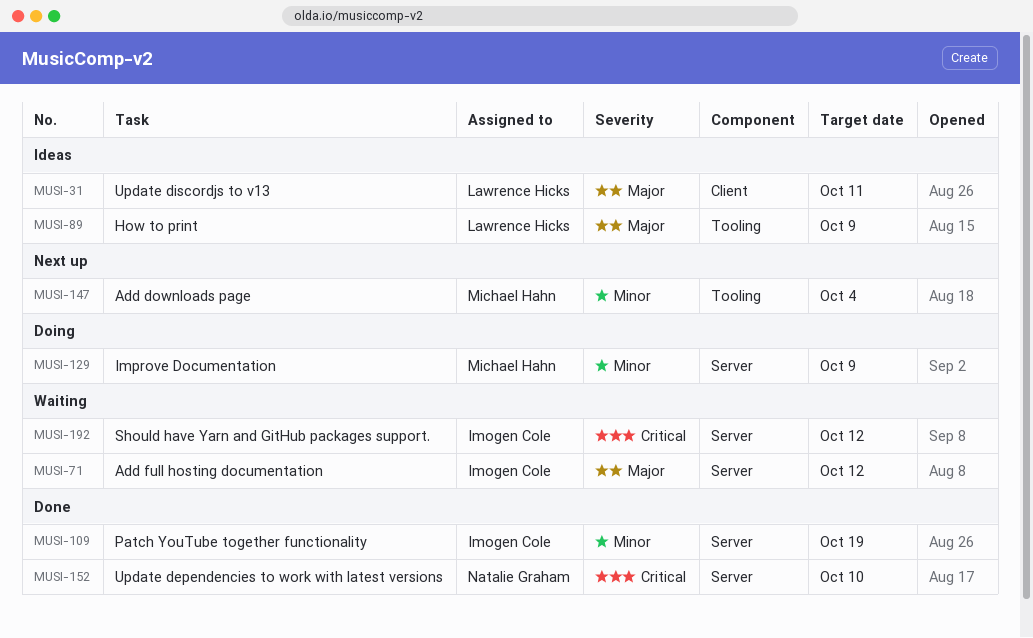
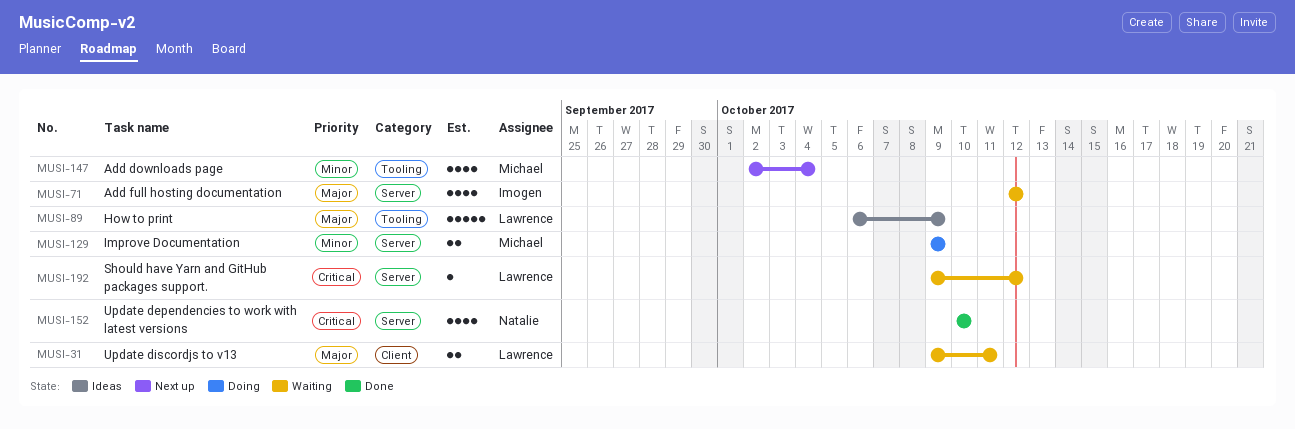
MUSI-31, status: Ideas -> Waiting
MUSI-109: present -> none
MUSI-192, owner: Imogen Cole -> Lawrence Hicks

